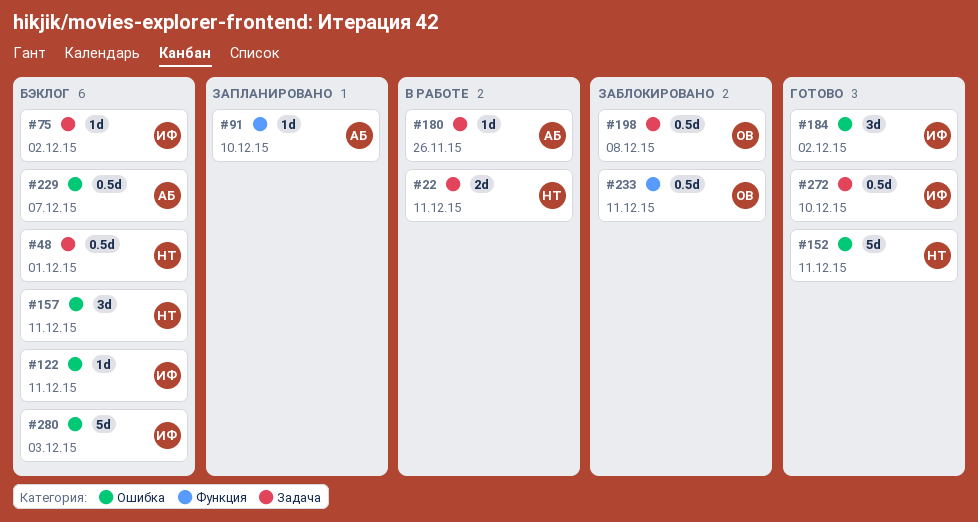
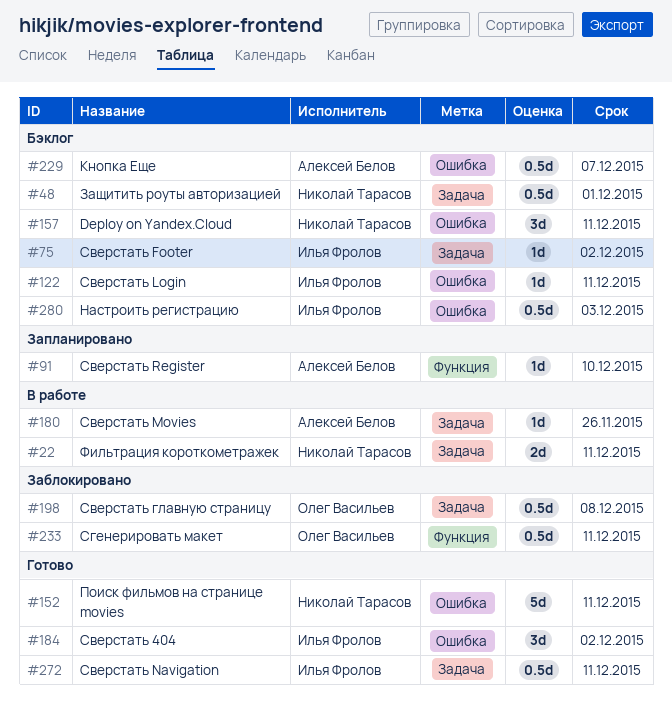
#272, due: Dec 10 -> Dec 11
#280, estimate: 5d -> 0.5d

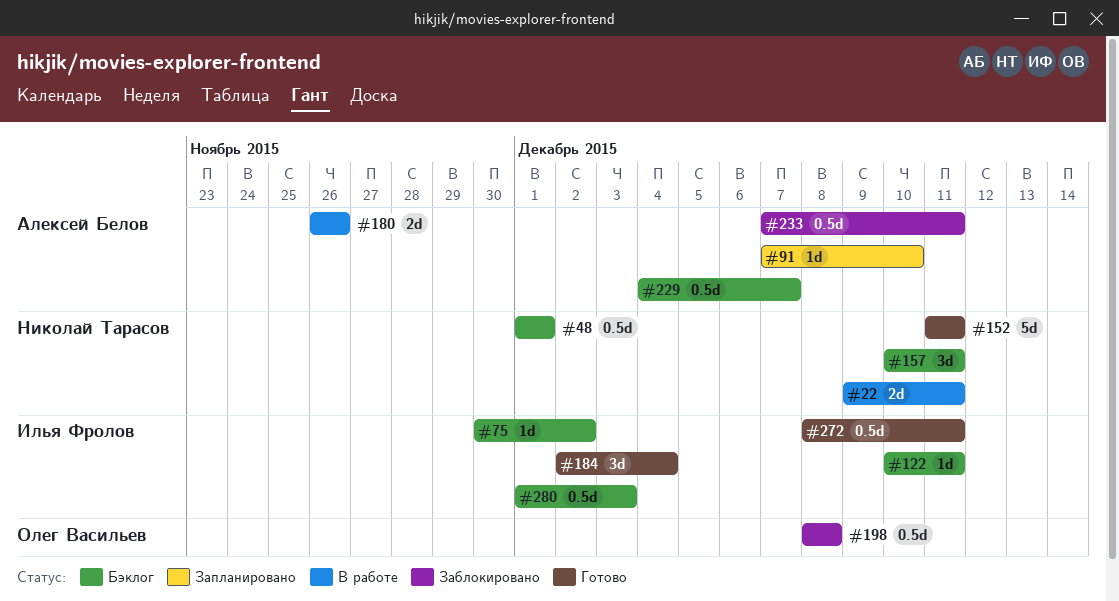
#180, estimate: 1d -> 2d
#184, due: Dec 2 -> Dec 4
#233, owner: Олег Васильев -> Алексей Белов

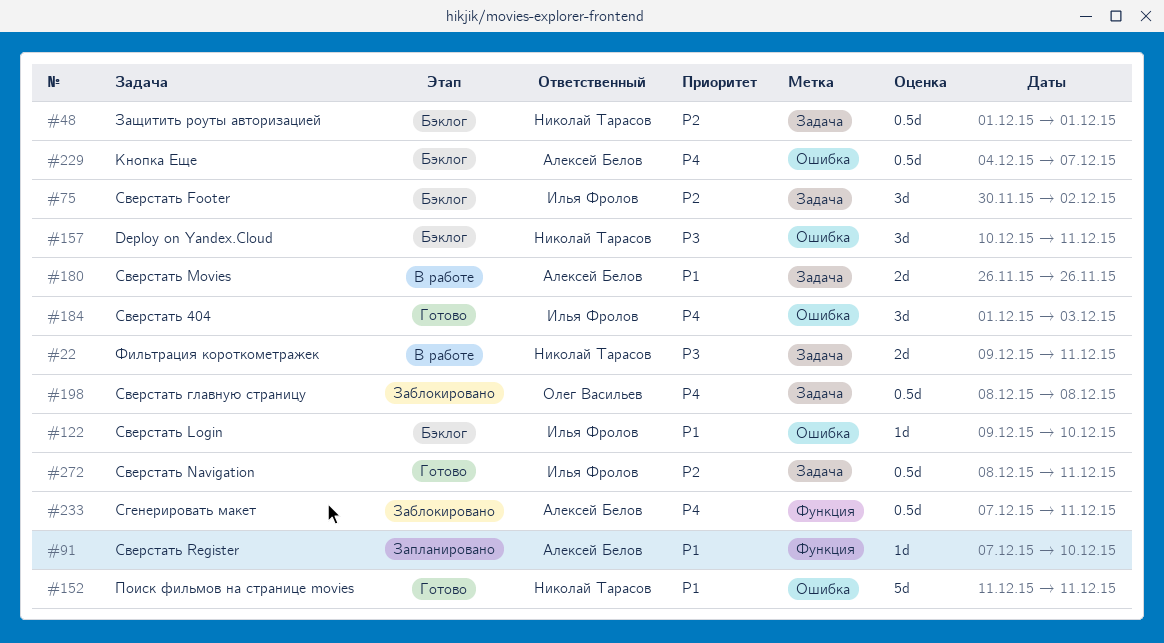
#75, estimate: 1d -> 3d
#122, start: Dec 10 -> Dec 9
#122, due: Dec 11 -> Dec 10
#184, start: Dec 2 -> Dec 1
#184, due: Dec 4 -> Dec 3
#280: present -> none

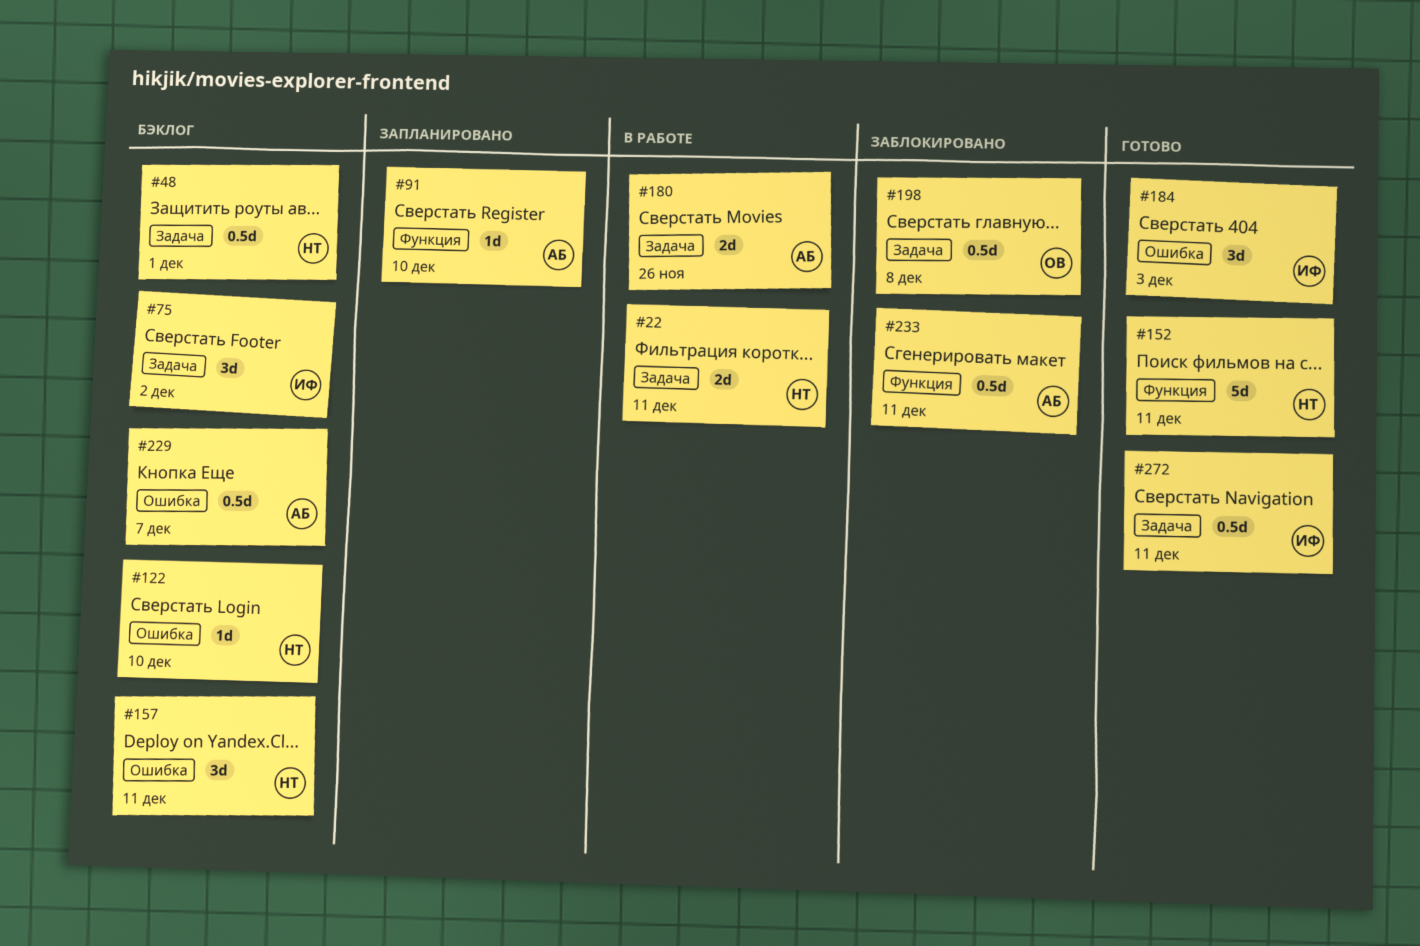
#122, owner: Илья Фролов -> Николай Тарасов
#152, label: Ошибка -> Функция

